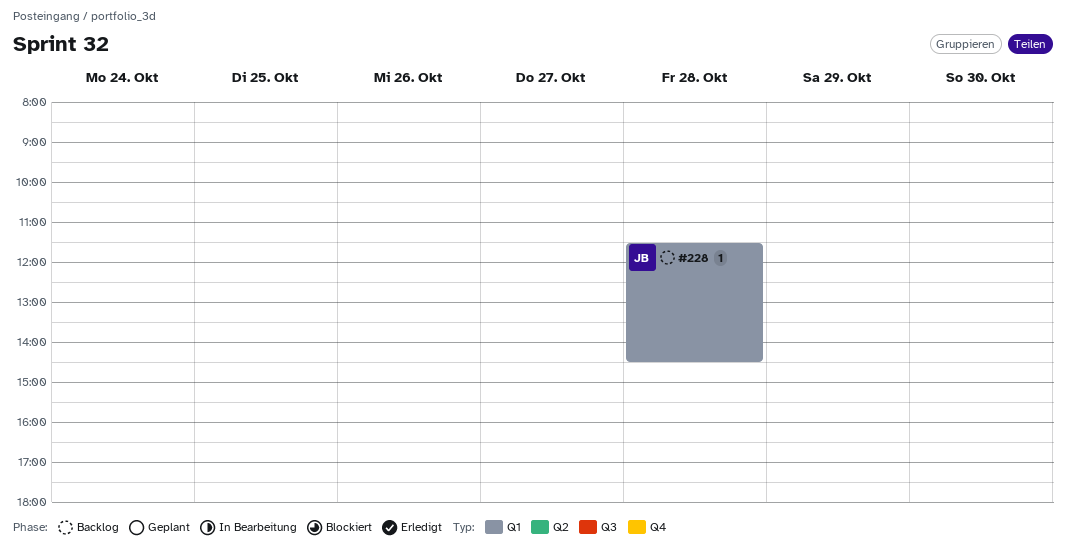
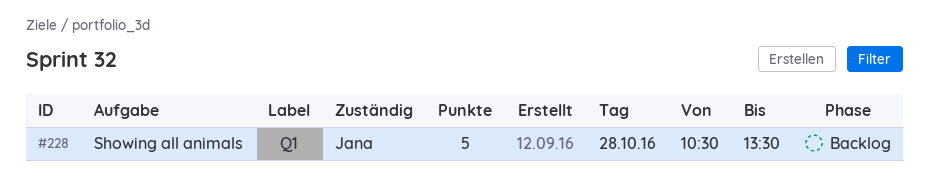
#228, estimate: 1 -> 5
#228, begins: 11:30 -> 10:30
#228, ends: 14:30 -> 13:30

